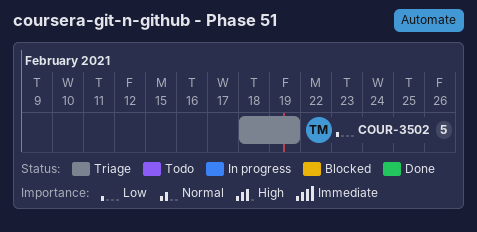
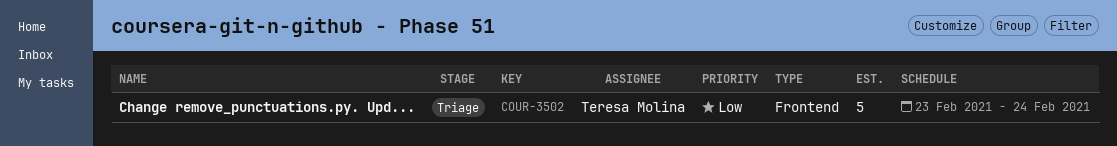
COUR-3502, start: Feb 18 -> Feb 23
COUR-3502, due: Feb 19 -> Feb 24

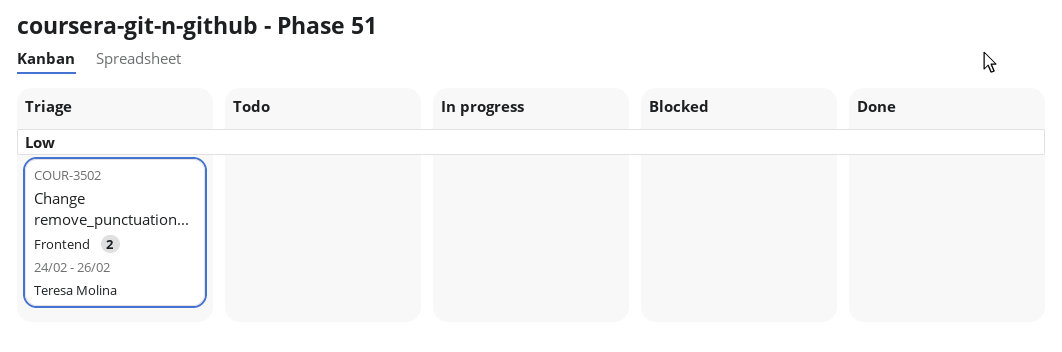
COUR-3502, estimate: 5 -> 2
COUR-3502, start: Feb 23 -> Feb 24
COUR-3502, due: Feb 24 -> Feb 26

